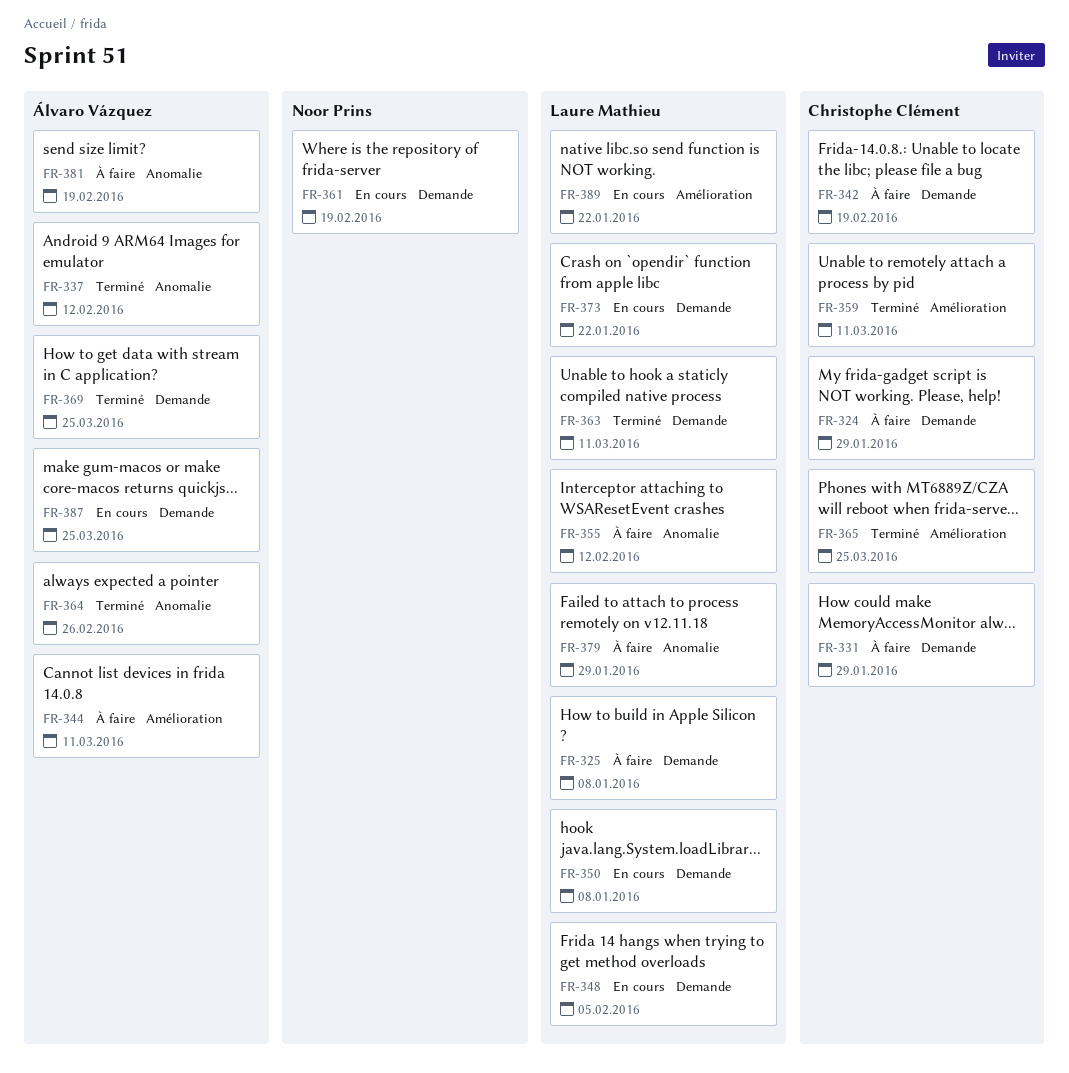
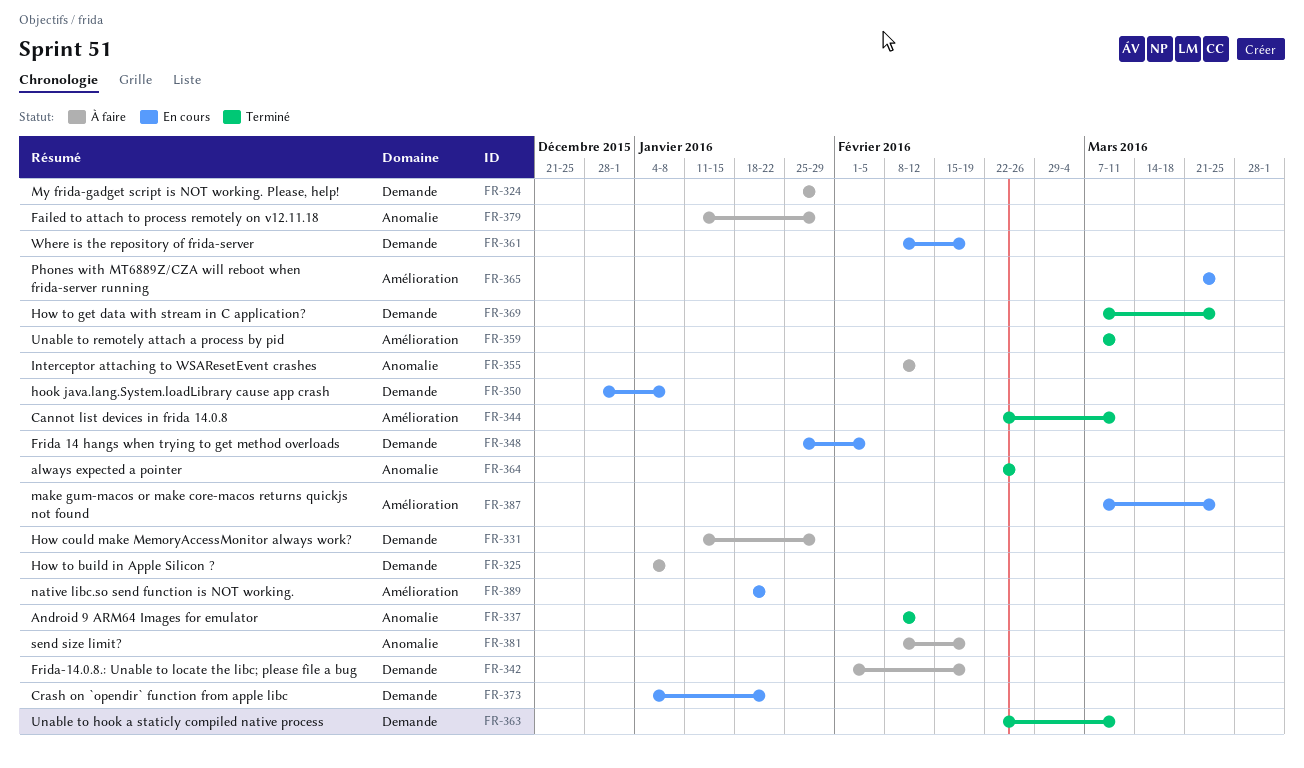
FR-344, status: À faire -> Terminé
FR-365, status: Terminé -> En cours
FR-387, label: Demande -> Amélioration

